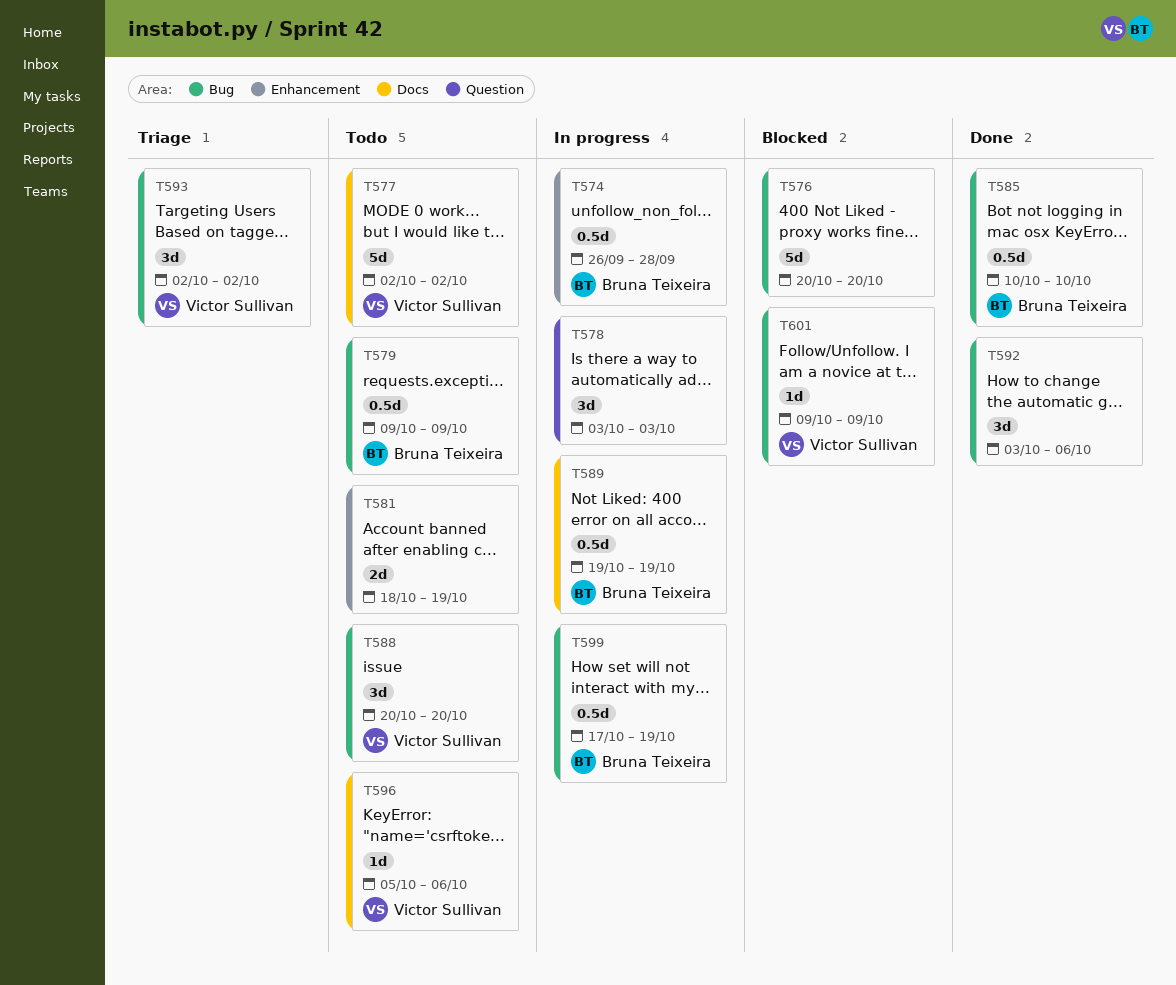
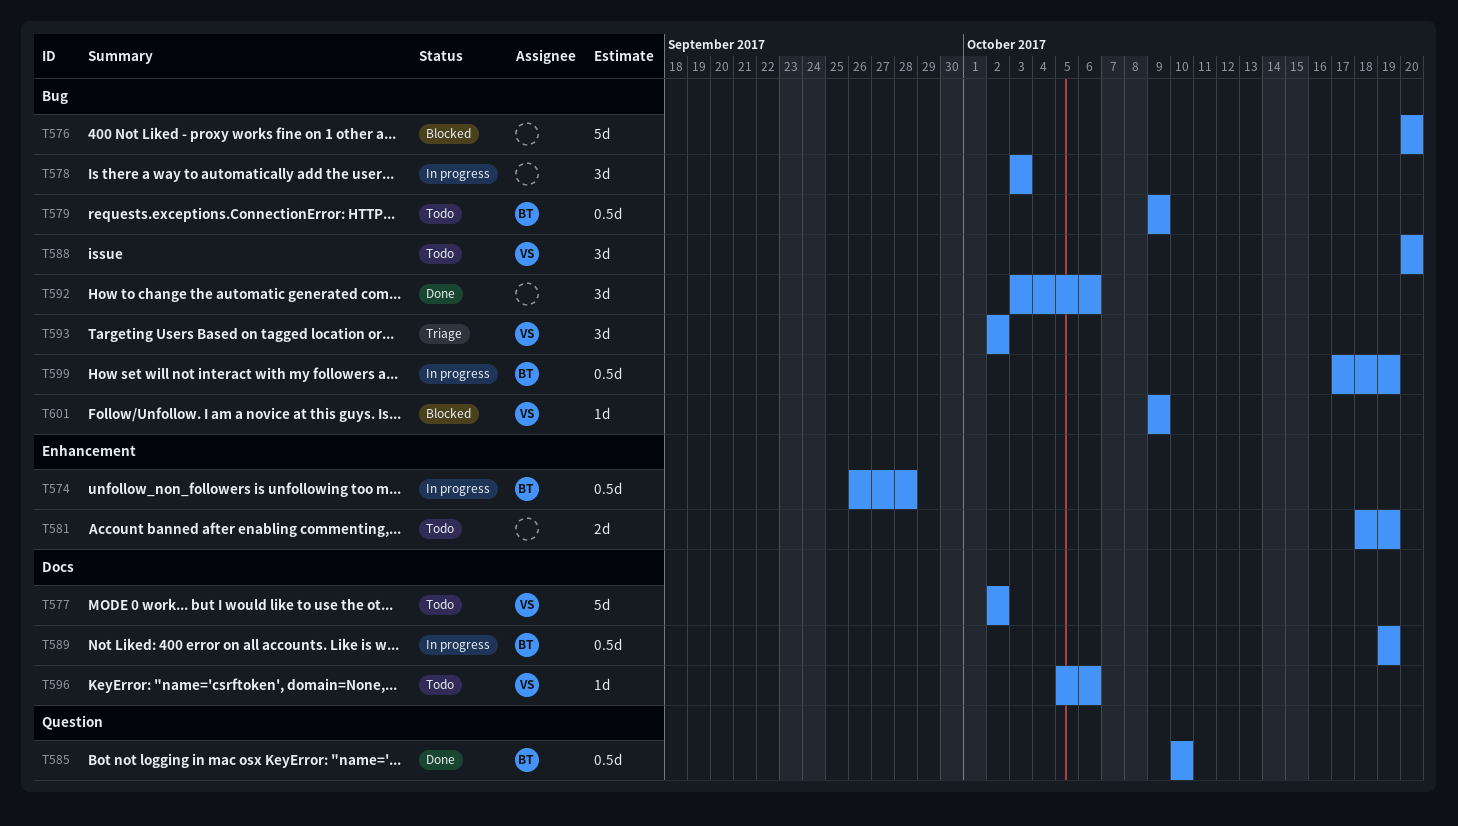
T578, label: Question -> Bug
T585, label: Bug -> Question

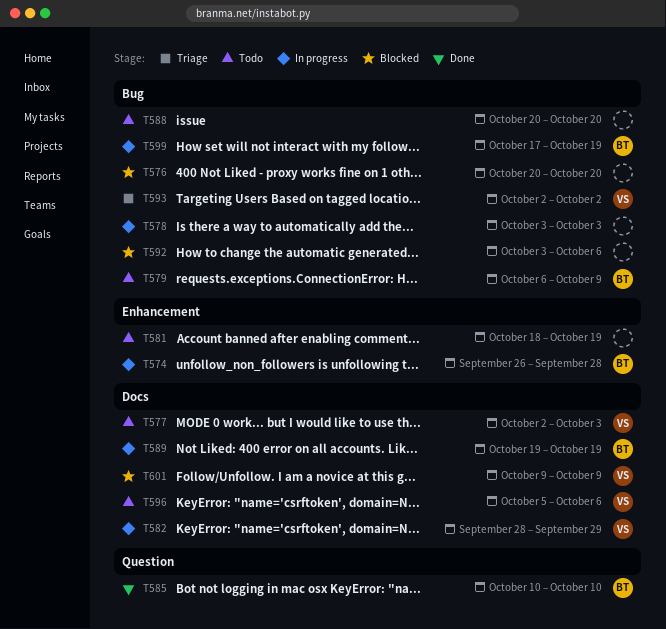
T577, due: Oct 2 -> Oct 3
T579, start: Oct 9 -> Oct 6
T582: none -> present
T588, owner: VS -> none
T592, status: Done -> Blocked
T601, label: Bug -> Docs

